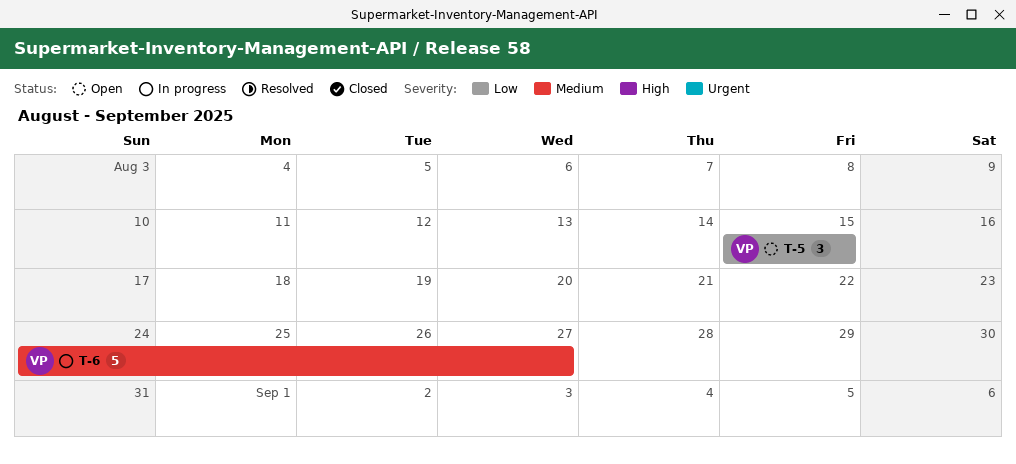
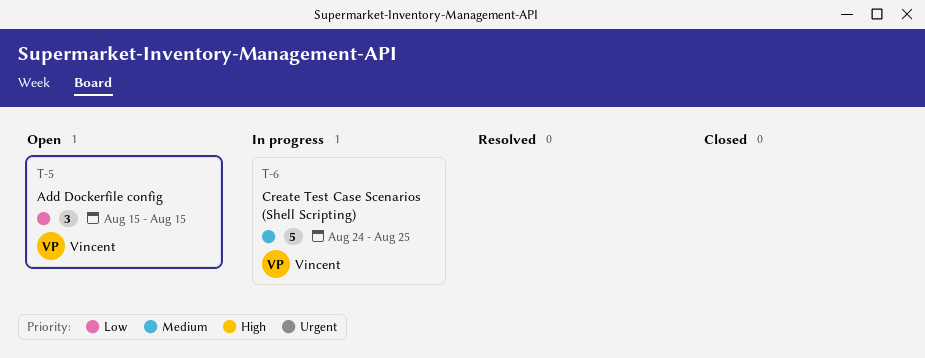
T-6, due: Aug 27 -> Aug 25

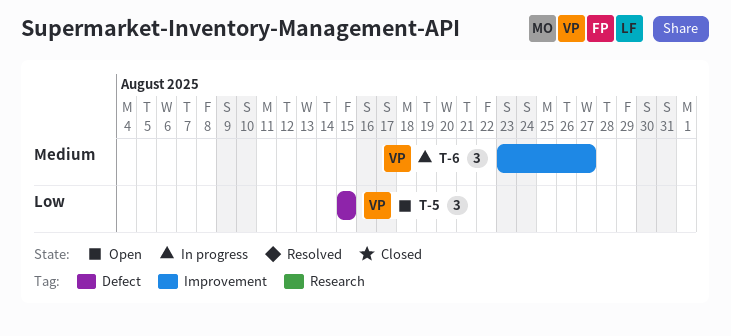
T-6, estimate: 5 -> 3
T-6, start: Aug 24 -> Aug 23
T-6, due: Aug 25 -> Aug 27

